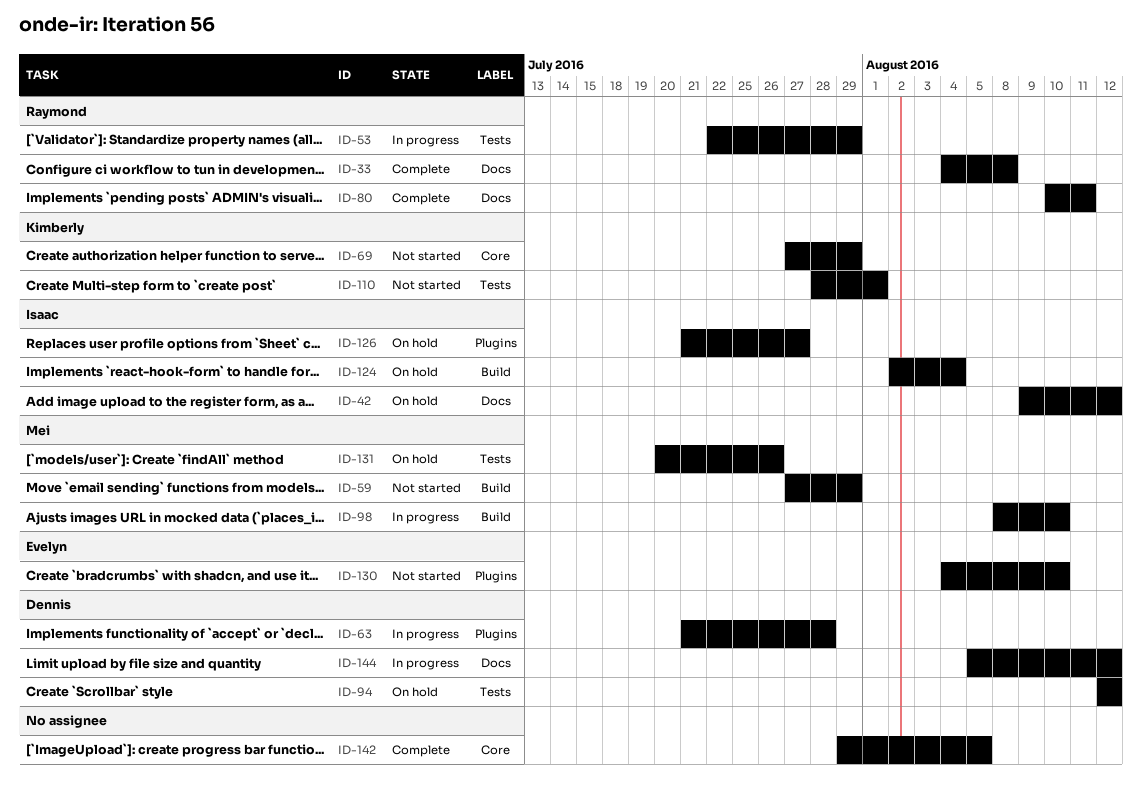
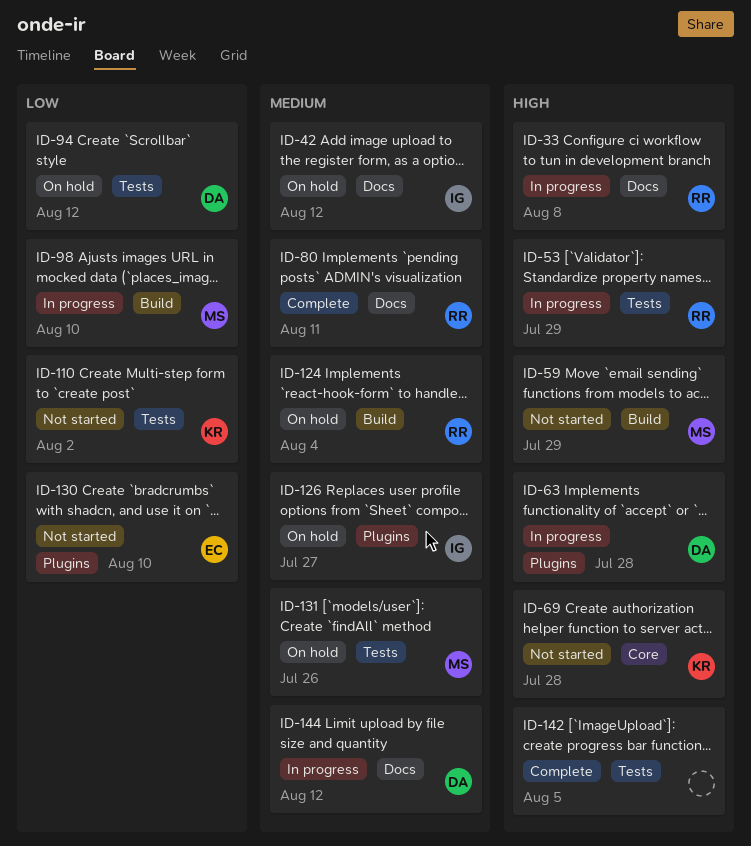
ID-33, status: Complete -> In progress
ID-69, due: Jul 29 -> Jul 28
ID-110, due: Aug 1 -> Aug 2
ID-124, owner: Isaac -> Raymond
ID-142, label: Core -> Tests

